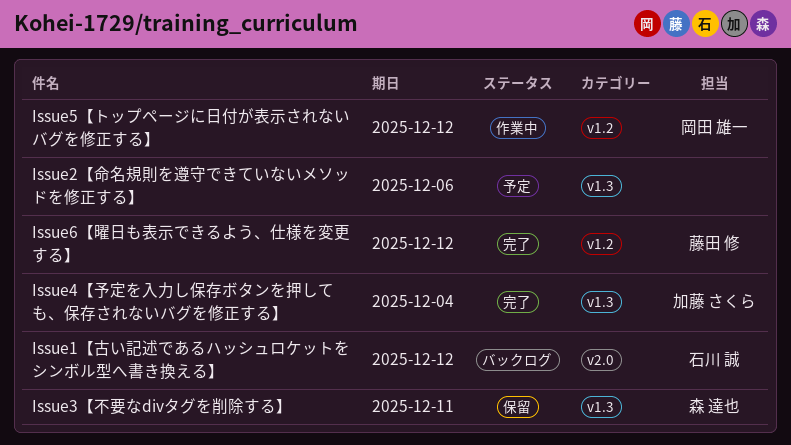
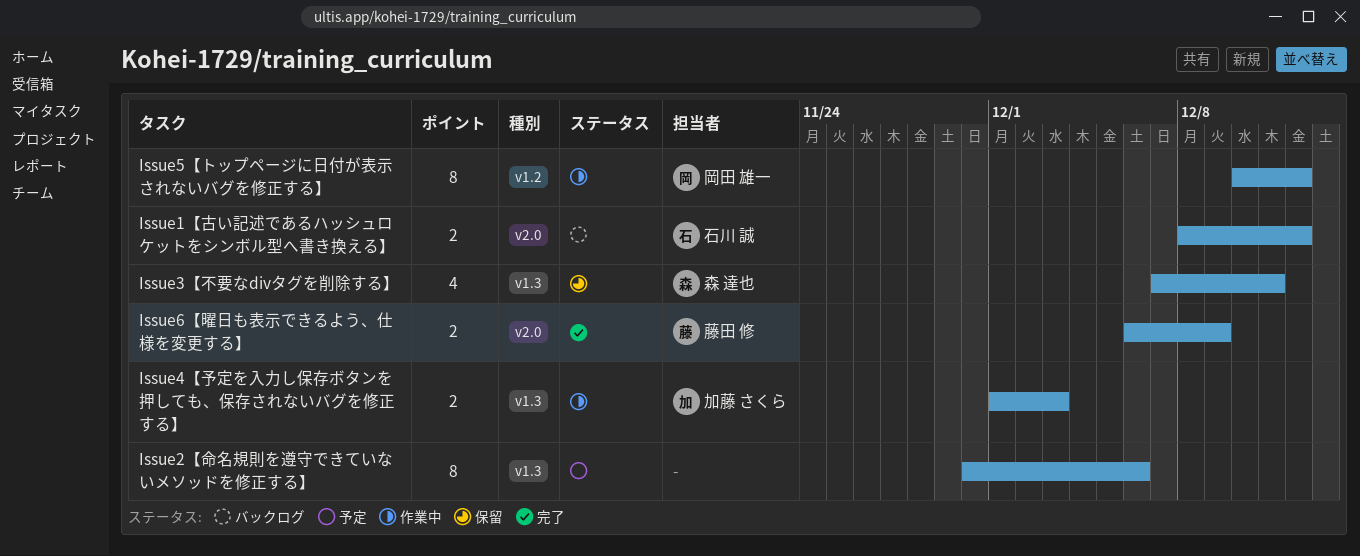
Issue4【予定を入力し保存ボタンを押しても、保存されないバグを修正する】, status: 完了 -> 作業中
Issue4【予定を入力し保存ボタンを押しても、保存されないバグを修正する】, due: Dec 4 -> Dec 3
Issue6【曜日も表示できるよう、仕様を変更する】, label: v1.2 -> v2.0
Issue6【曜日も表示できるよう、仕様を変更する】, due: Dec 12 -> Dec 9

